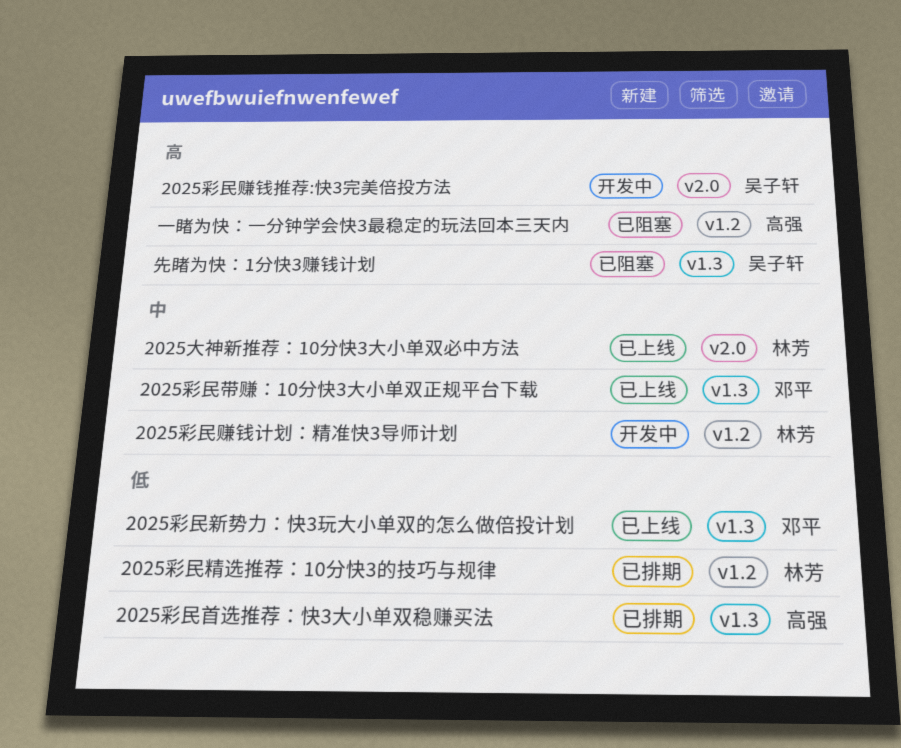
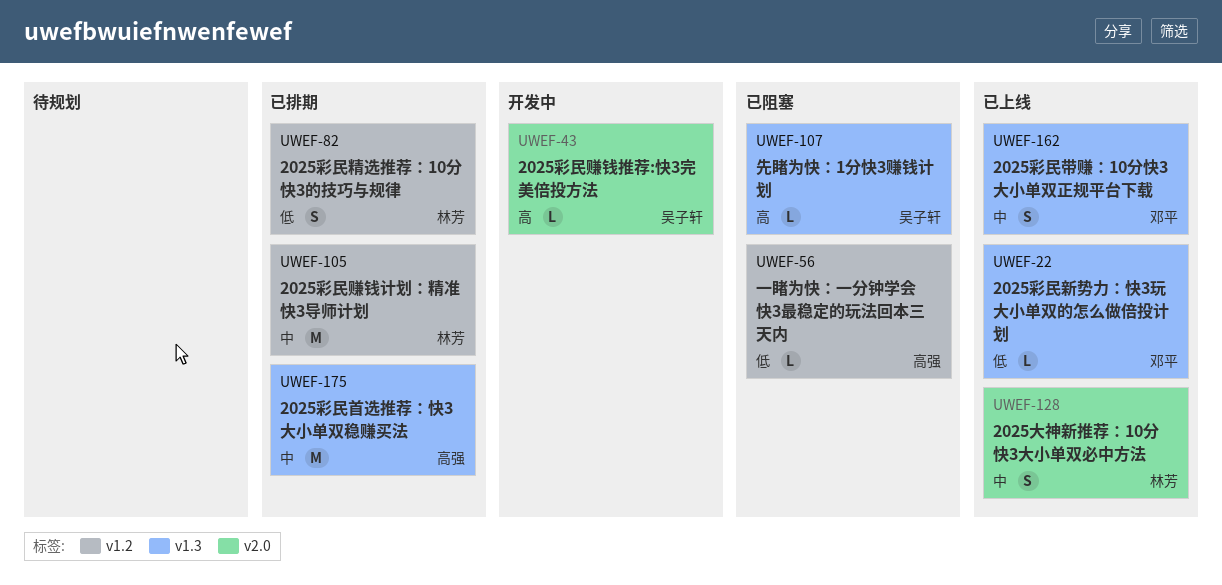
2025彩民赚钱计划：精准快3导师计划, status: 开发中 -> 已排期
2025彩民首选推荐：快3大小单双稳赚买法, priority: 低 -> 中
一睹为快：一分钟学会快3最稳定的玩法回本三天内, priority: 高 -> 低

